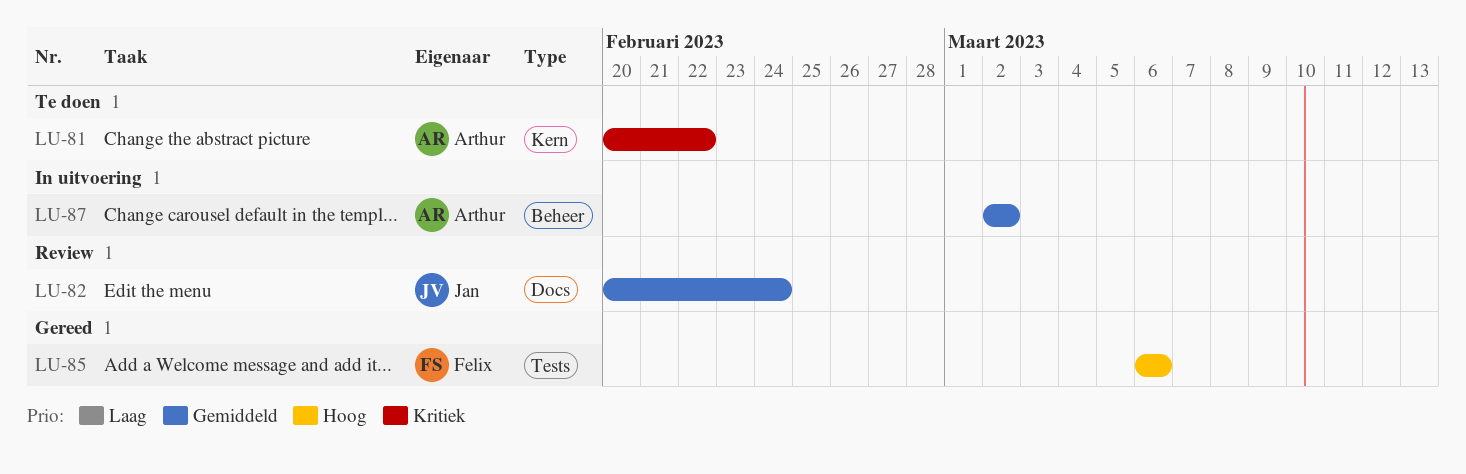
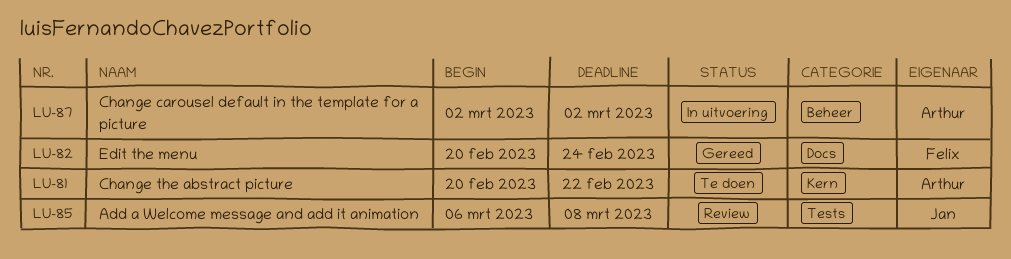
LU-82, status: Review -> Gereed
LU-82, owner: Jan -> Felix
LU-85, status: Gereed -> Review
LU-85, owner: Felix -> Jan
LU-85, due: Mar 6 -> Mar 8

